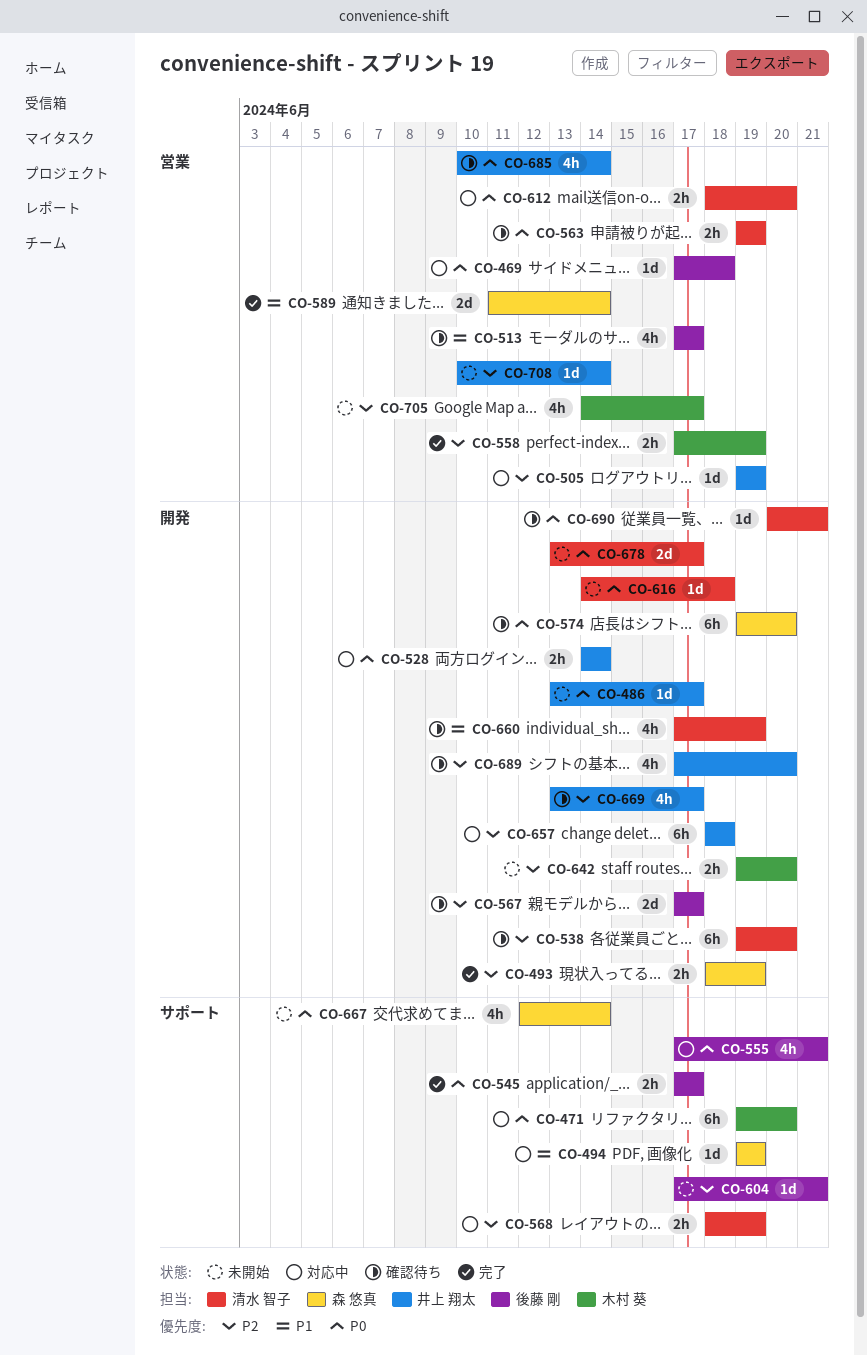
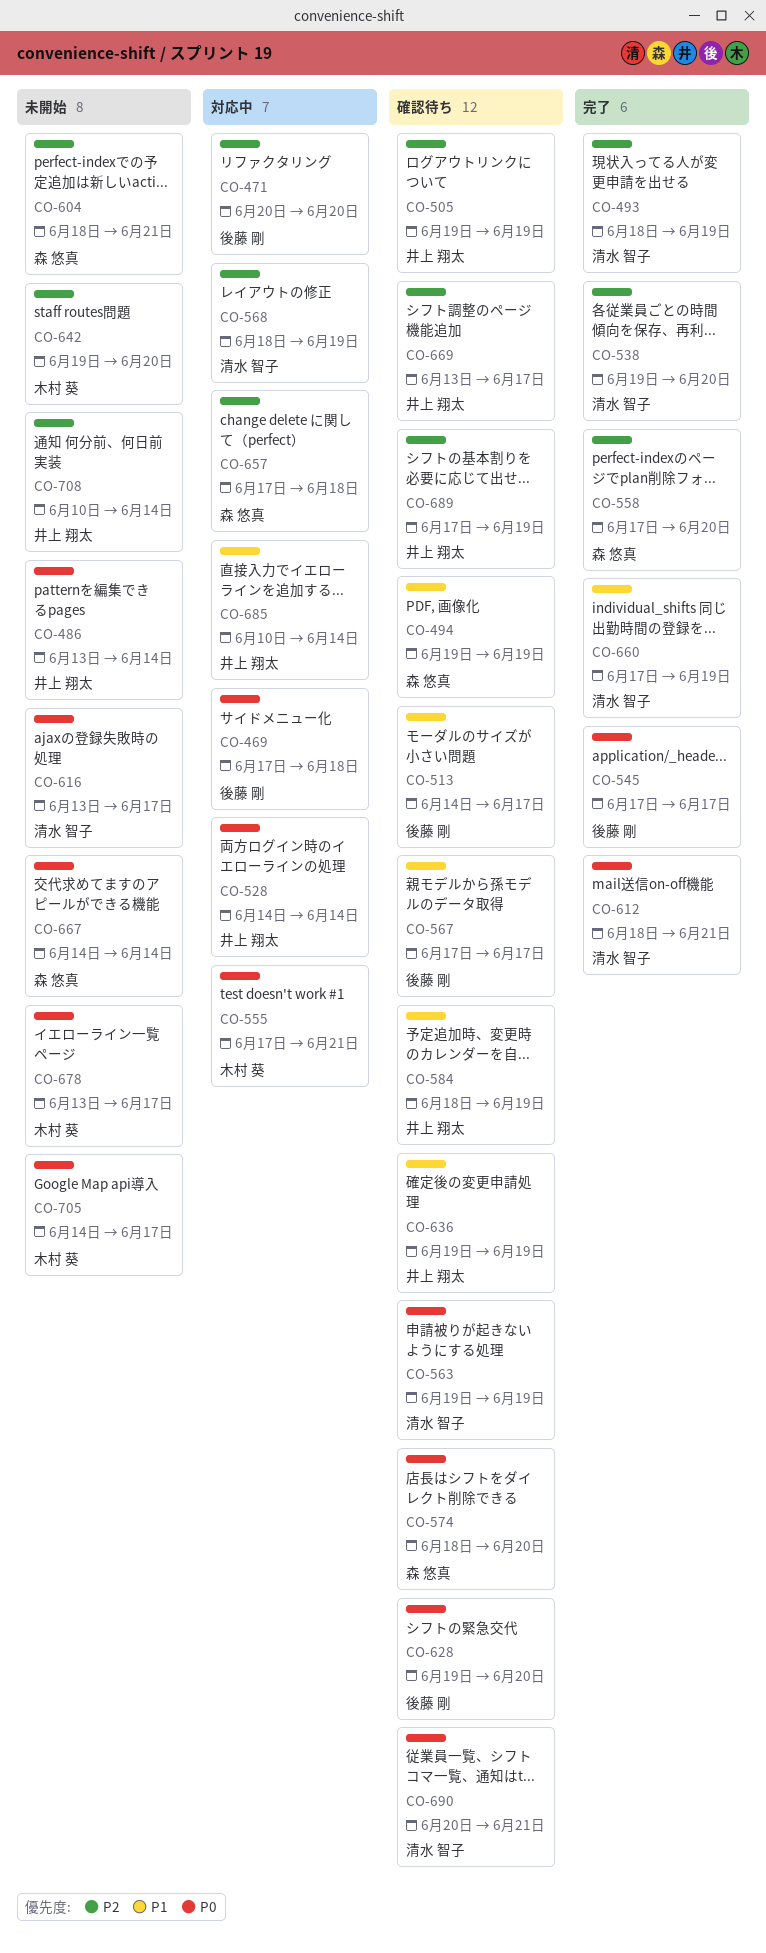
CO-471, owner: 木村 葵 -> 後藤 剛
CO-471, priority: P0 -> P2
CO-471, start: Jun 19 -> Jun 20
CO-486, due: Jun 17 -> Jun 14
CO-493, owner: 森 悠真 -> 清水 智子
CO-494, status: 対応中 -> 確認待ち
CO-505, status: 対応中 -> 確認待ち
CO-513, start: Jun 17 -> Jun 14
CO-538, status: 確認待ち -> 完了
CO-555, owner: 後藤 剛 -> 木村 葵
CO-558, owner: 木村 葵 -> 森 悠真
CO-558, due: Jun 19 -> Jun 20
CO-567, priority: P2 -> P1
CO-574, start: Jun 19 -> Jun 18
CO-584: none -> present
CO-589: present -> none
CO-604, owner: 後藤 剛 -> 森 悠真
CO-604, start: Jun 17 -> Jun 18
CO-612, status: 対応中 -> 完了
CO-612, due: Jun 20 -> Jun 21
CO-616, start: Jun 14 -> Jun 13
CO-616, due: Jun 18 -> Jun 17
CO-628: none -> present
CO-636: none -> present
CO-657, owner: 井上 翔太 -> 森 悠真
CO-657, start: Jun 18 -> Jun 17
CO-660, status: 確認待ち -> 完了
CO-667, start: Jun 12 -> Jun 14
CO-678, owner: 清水 智子 -> 木村 葵
CO-685, status: 確認待ち -> 対応中
CO-685, priority: P0 -> P1
CO-689, due: Jun 20 -> Jun 19
CO-705, priority: P2 -> P0

